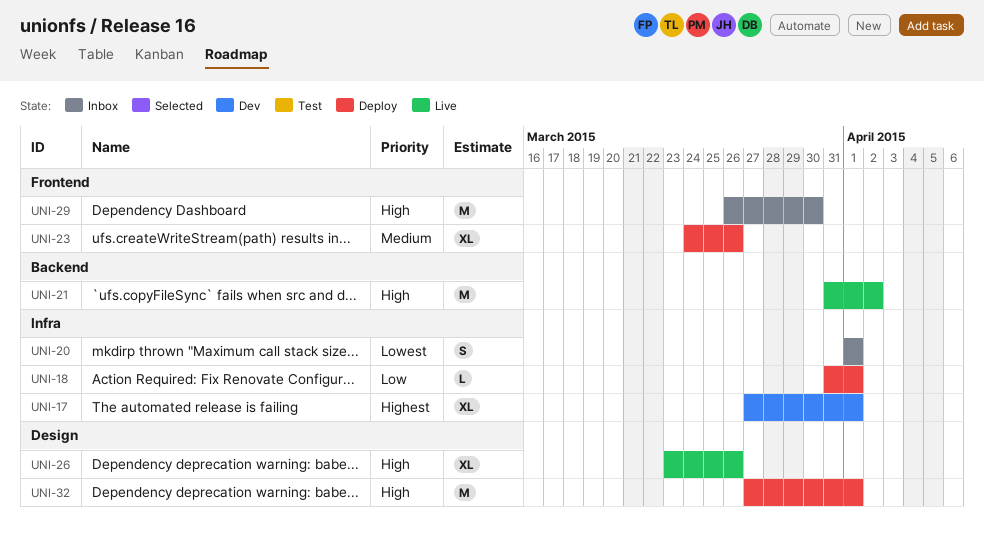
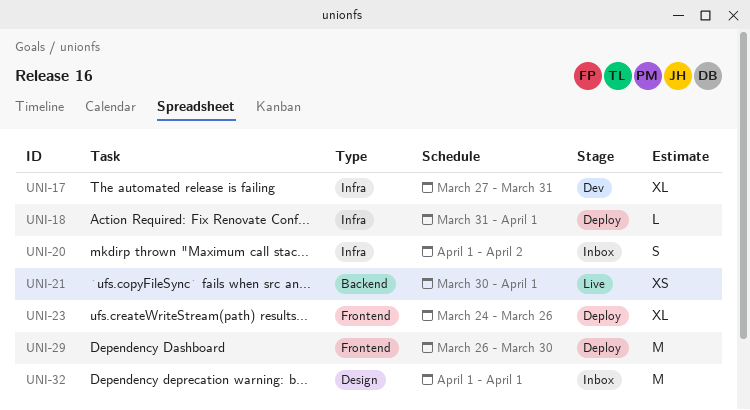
UNI-17, due: Apr 1 -> Mar 31
UNI-20, due: Apr 1 -> Apr 2
UNI-21, estimate: M -> XS
UNI-21, start: Mar 31 -> Mar 30
UNI-21, due: Apr 2 -> Apr 1
UNI-26: present -> none
UNI-29, status: Inbox -> Deploy
UNI-32, status: Deploy -> Inbox
UNI-32, start: Mar 27 -> Apr 1

